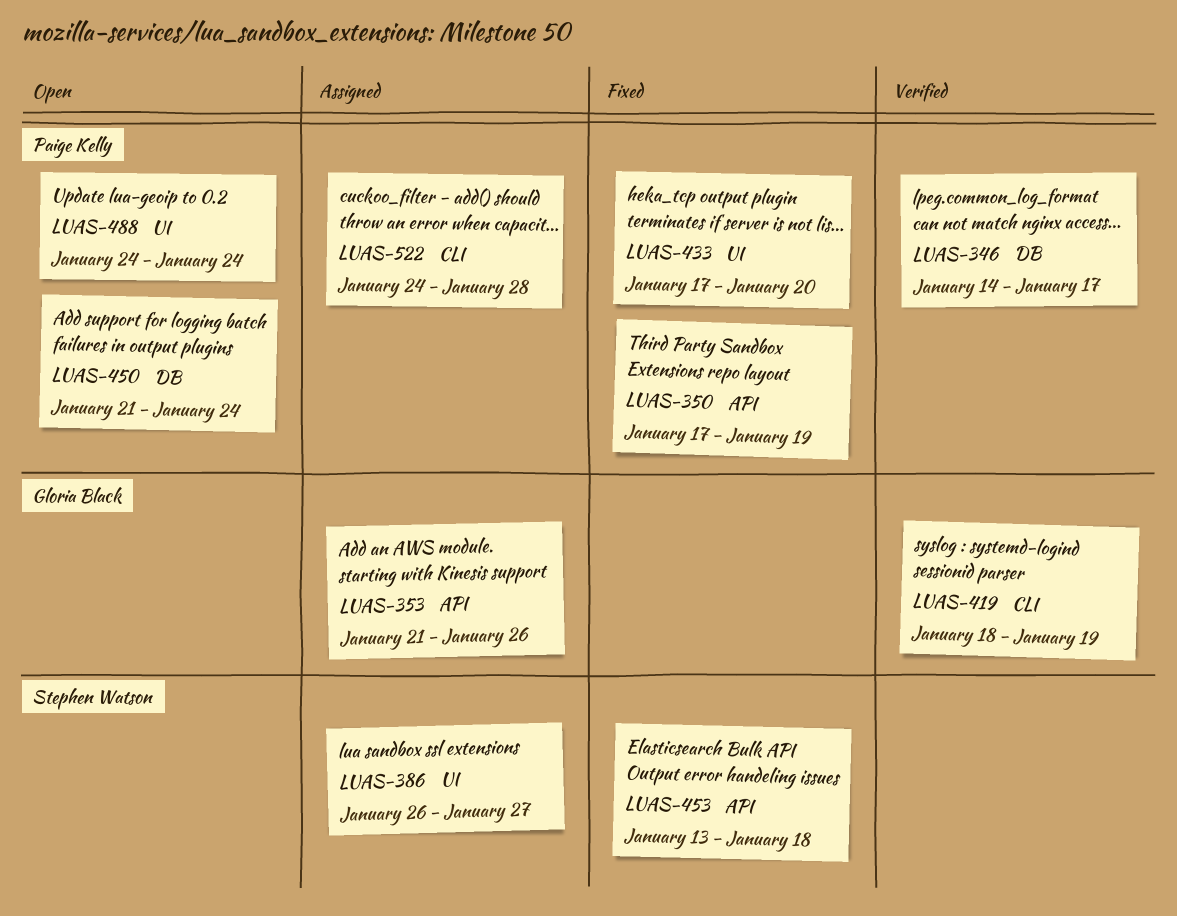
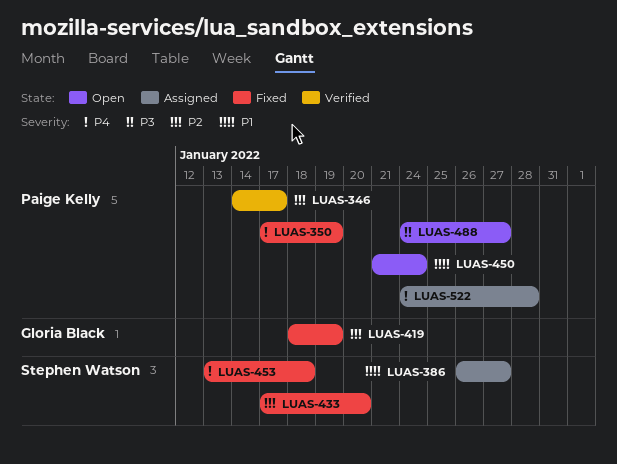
LUAS-353: present -> none
LUAS-419, status: Verified -> Fixed
LUAS-433, owner: Paige Kelly -> Stephen Watson
LUAS-488, due: Jan 24 -> Jan 27

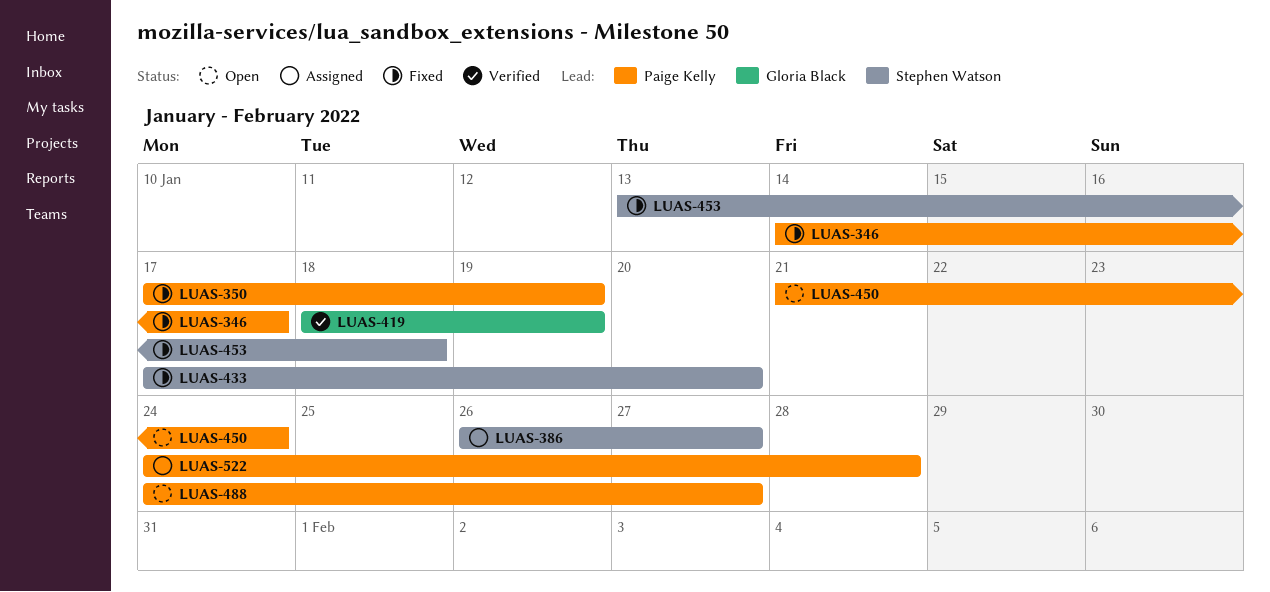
LUAS-346, status: Verified -> Fixed
LUAS-419, status: Fixed -> Verified

